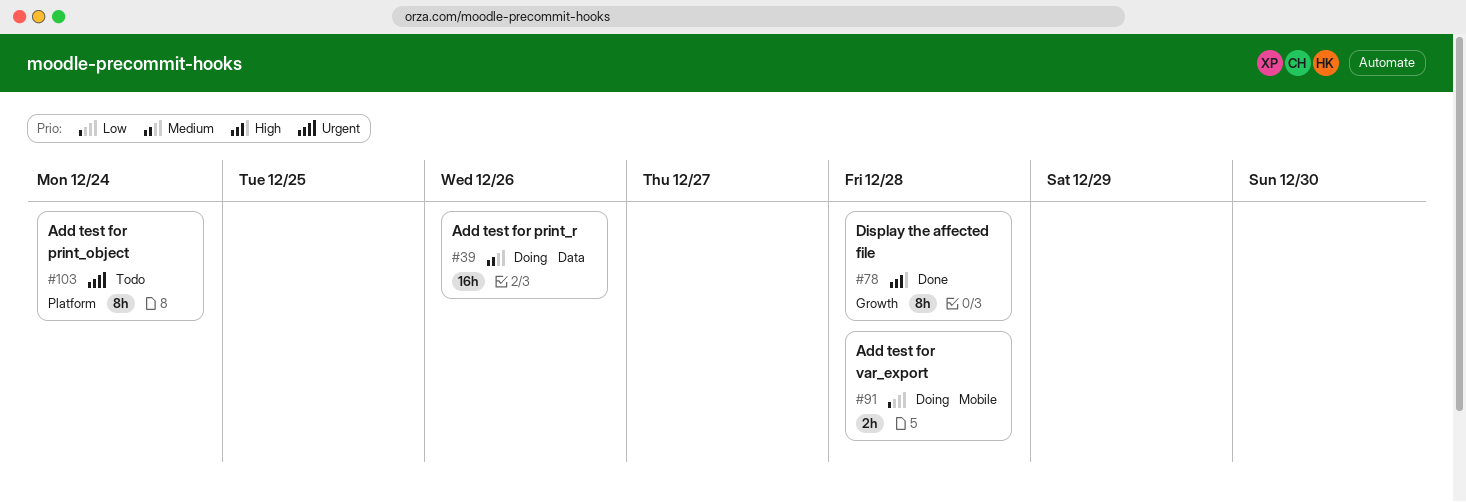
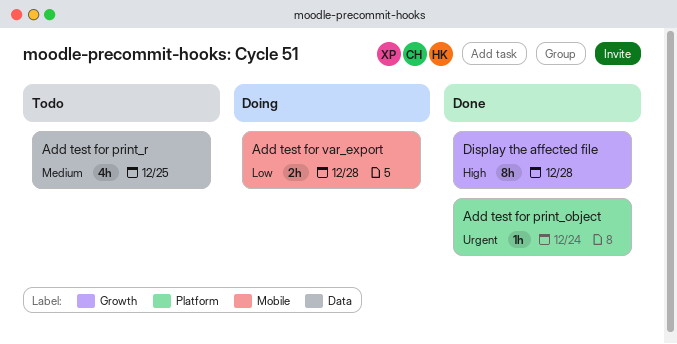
Add test for print_object, status: Todo -> Done
Add test for print_object, estimate: 8h -> 1h
Add test for print_r, status: Doing -> Todo
Add test for print_r, estimate: 16h -> 4h
Add test for print_r, due: Dec 26 -> Dec 25

